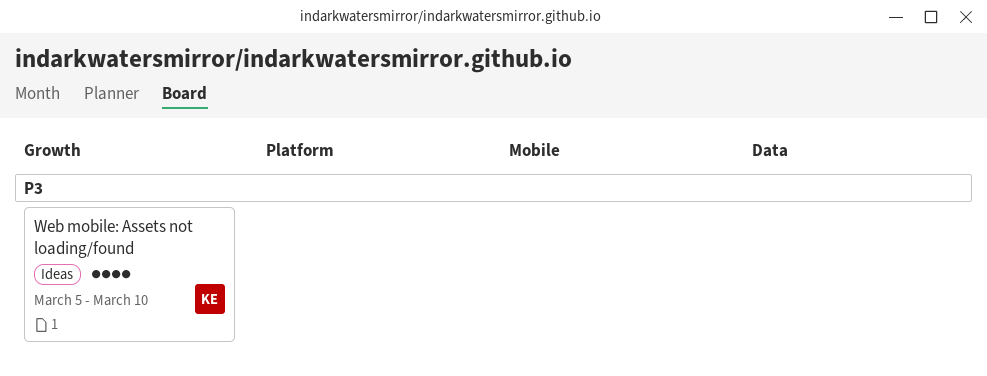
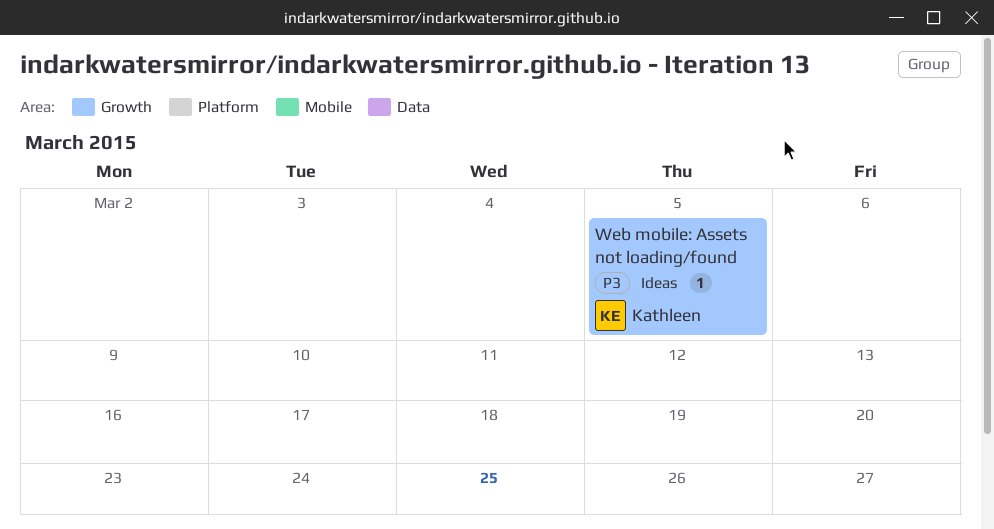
Web mobile: Assets not loading/found, estimate: 4 -> 1
Web mobile: Assets not loading/found, due: Mar 10 -> Mar 5

